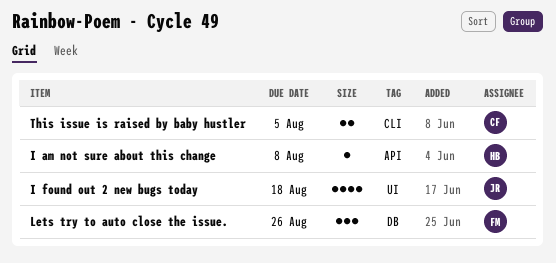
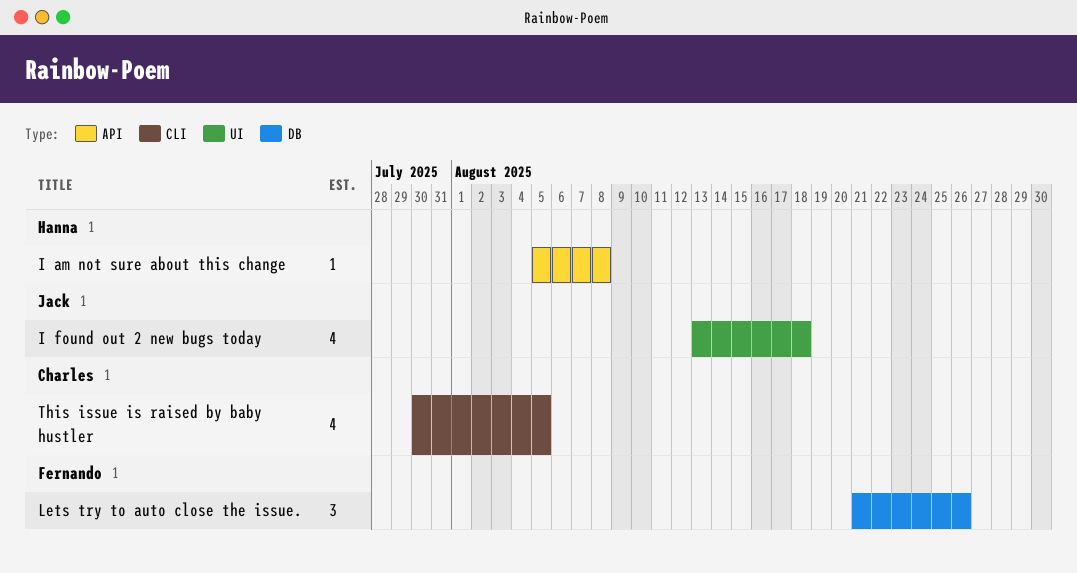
This issue is raised by baby hustler, estimate: 2 -> 4

